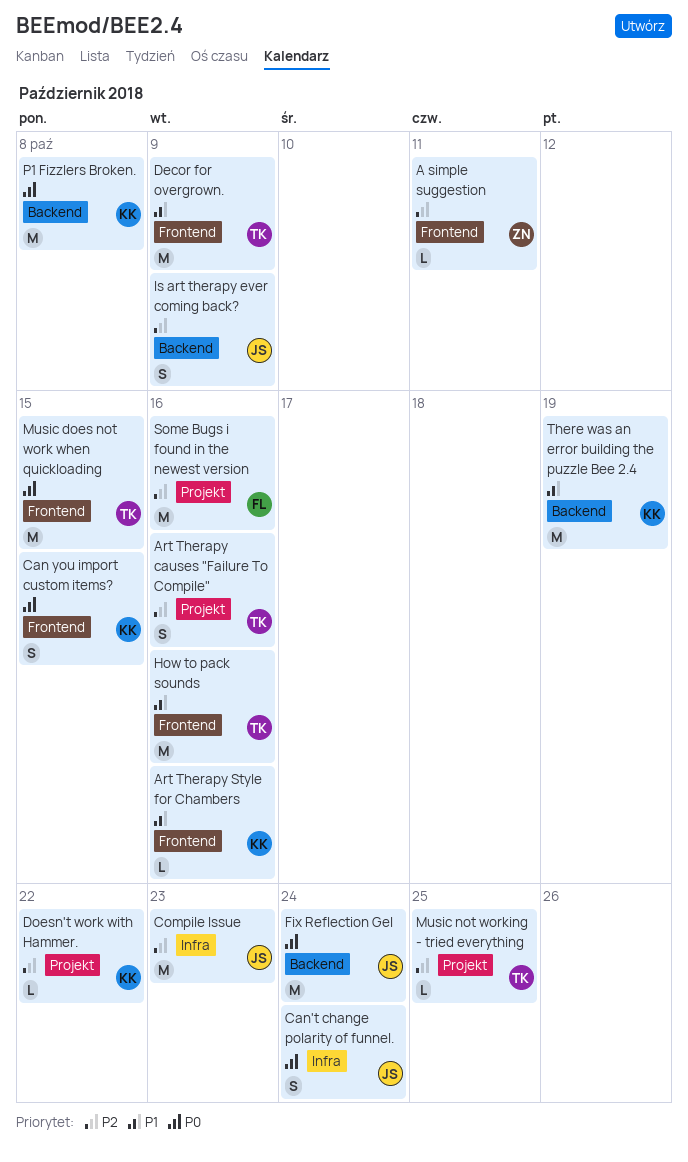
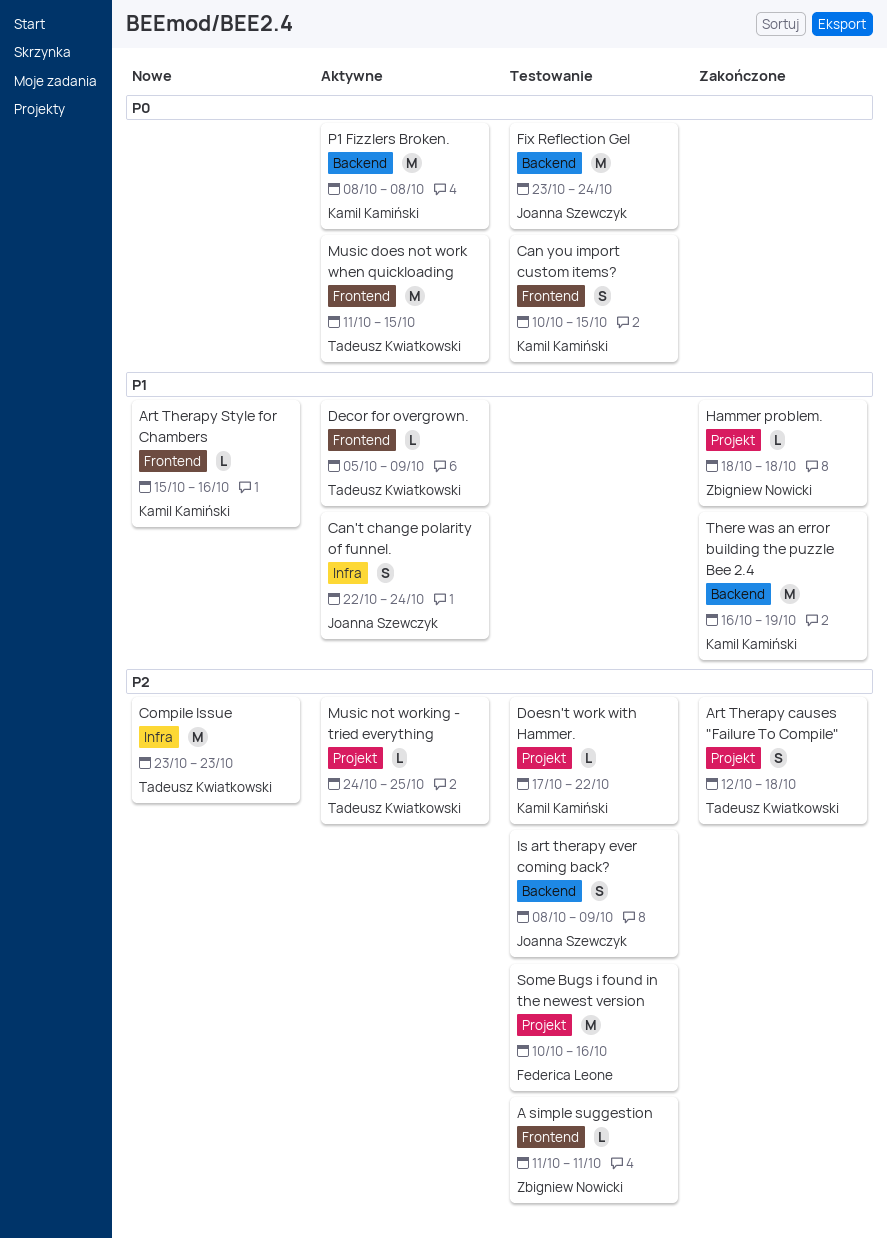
Art Therapy causes "Failure To Compile", due: Oct 16 -> Oct 18
Can't change polarity of funnel., priority: P0 -> P1
Compile Issue, owner: Joanna Szewczyk -> Tadeusz Kwiatkowski
Decor for overgrown., estimate: M -> L
Hammer problem.: none -> present
How to pack sounds: present -> none

